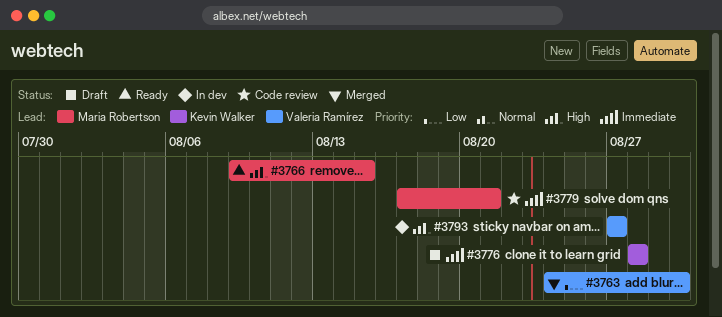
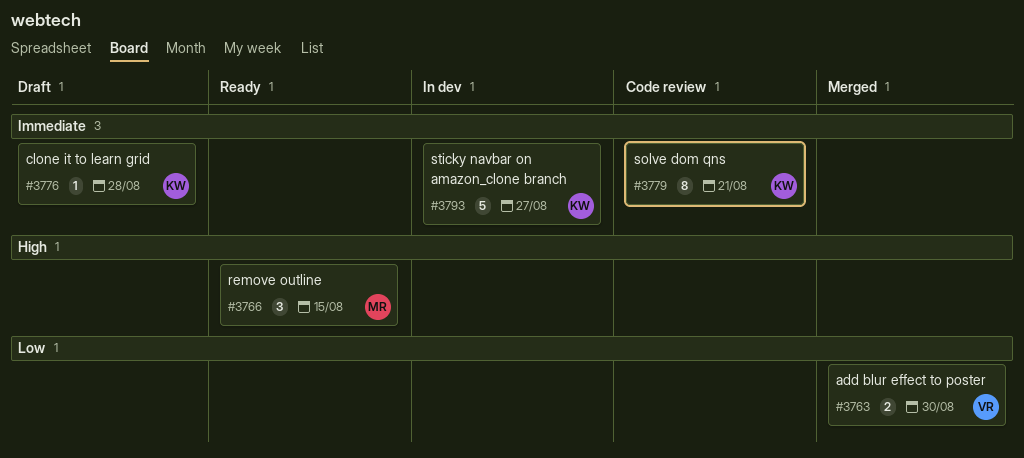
#3779, owner: Maria Robertson -> Kevin Walker
#3793, owner: Valeria Ramírez -> Kevin Walker
#3793, priority: High -> Immediate

